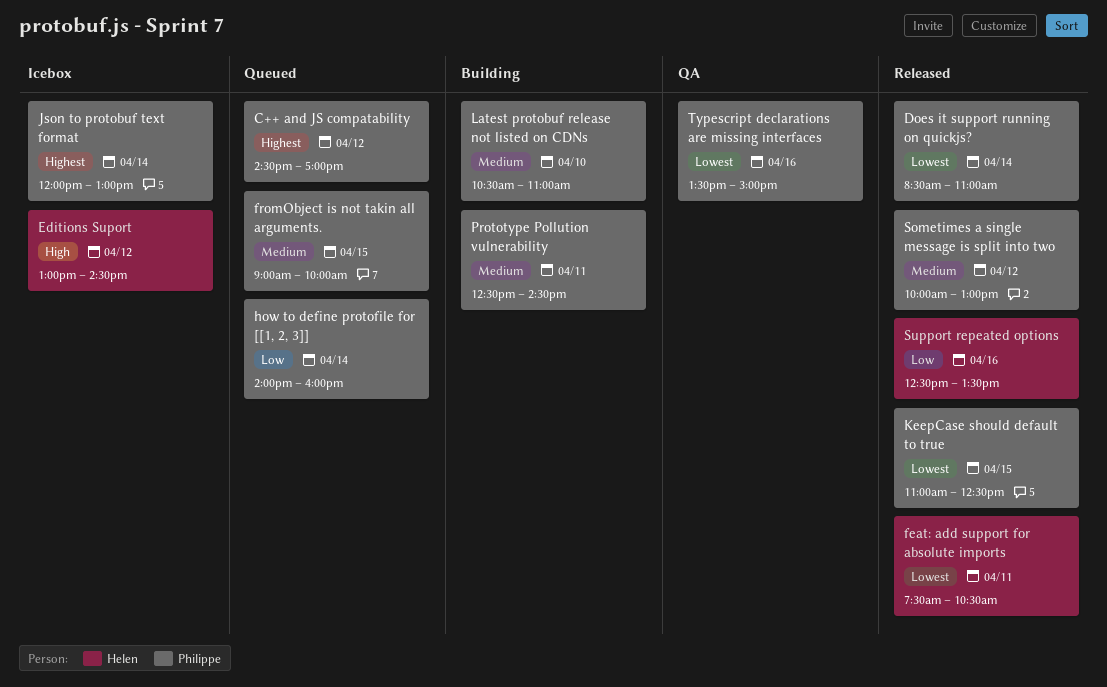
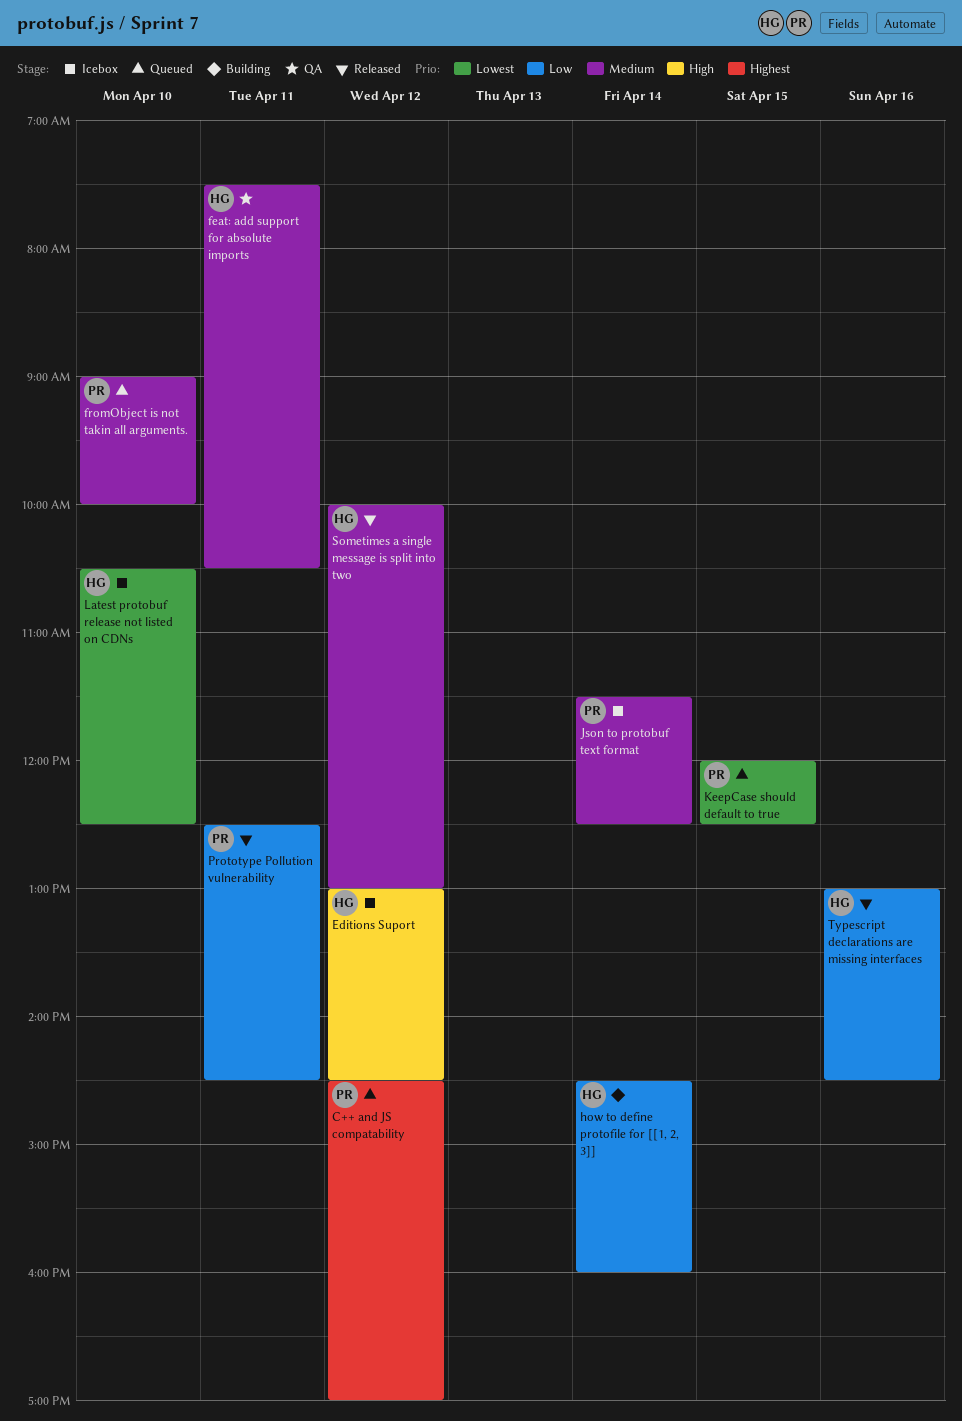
Does it support running on quickjs?: present -> none
feat: add support for absolute imports, status: Released -> QA
feat: add support for absolute imports, priority: Lowest -> Medium
fromObject is not takin all arguments., day: Apr 15 -> Apr 10
how to define protofile for [[1, 2, 3]], status: Queued -> Building
how to define protofile for [[1, 2, 3]], owner: Philippe -> Helen
how to define protofile for [[1, 2, 3]], begins: 14:00 -> 14:30
Json to protobuf text format, priority: Highest -> Medium
Json to protobuf text format, begins: 12:00 -> 11:30
Json to protobuf text format, ends: 13:00 -> 12:30
KeepCase should default to true, status: Released -> Queued
KeepCase should default to true, begins: 11:00 -> 12:00
Latest protobuf release not listed on CDNs, status: Building -> Icebox
Latest protobuf release not listed on CDNs, owner: Philippe -> Helen
Latest protobuf release not listed on CDNs, priority: Medium -> Lowest
Latest protobuf release not listed on CDNs, ends: 11:00 -> 12:30
Prototype Pollution vulnerability, status: Building -> Released
Prototype Pollution vulnerability, priority: Medium -> Low
Sometimes a single message is split into two, owner: Philippe -> Helen
Support repeated options: present -> none
Typescript declarations are missing interfaces, status: QA -> Released
Typescript declarations are missing interfaces, owner: Philippe -> Helen
Typescript declarations are missing interfaces, priority: Lowest -> Low
Typescript declarations are missing interfaces, begins: 13:30 -> 13:00
Typescript declarations are missing interfaces, ends: 15:00 -> 14:30

